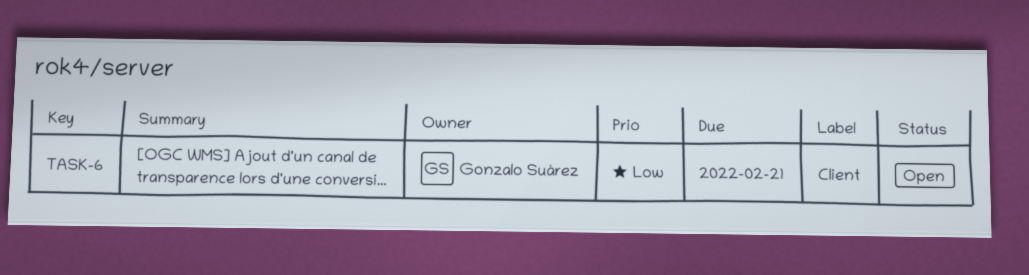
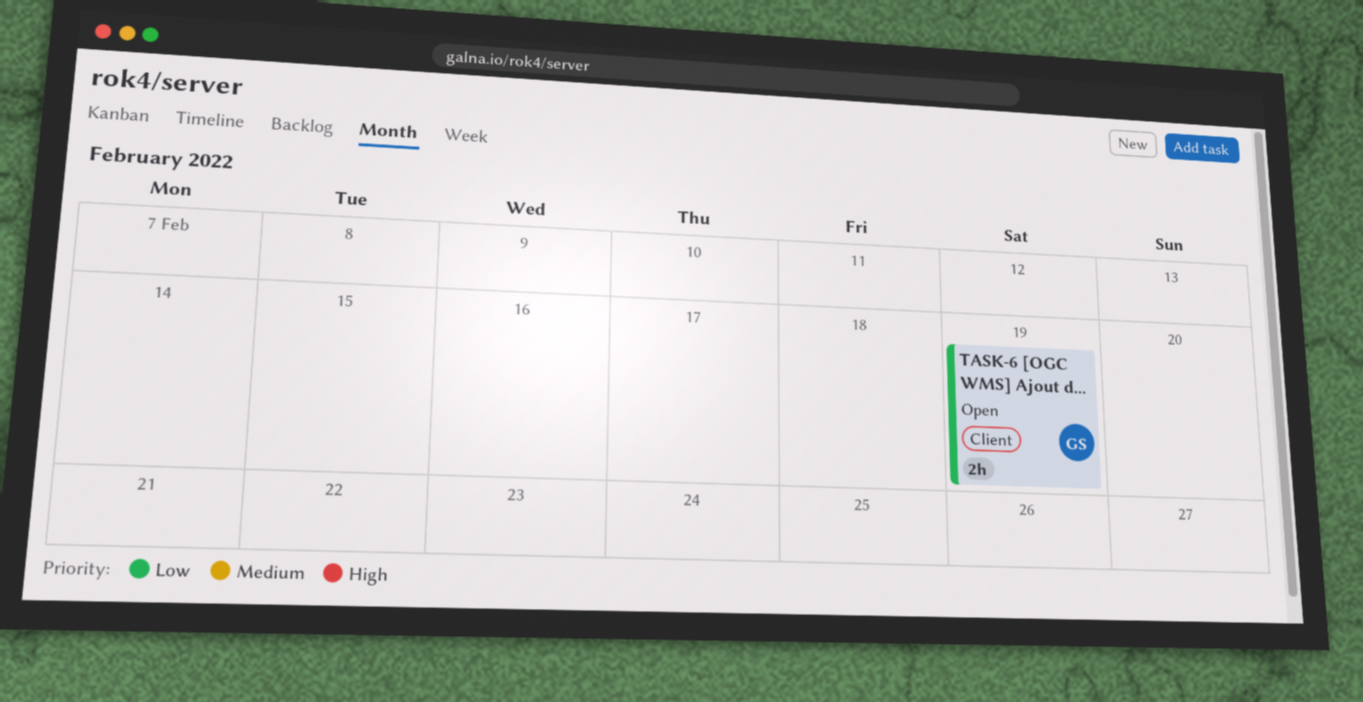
TASK-6, due: Feb 21 -> Feb 19

